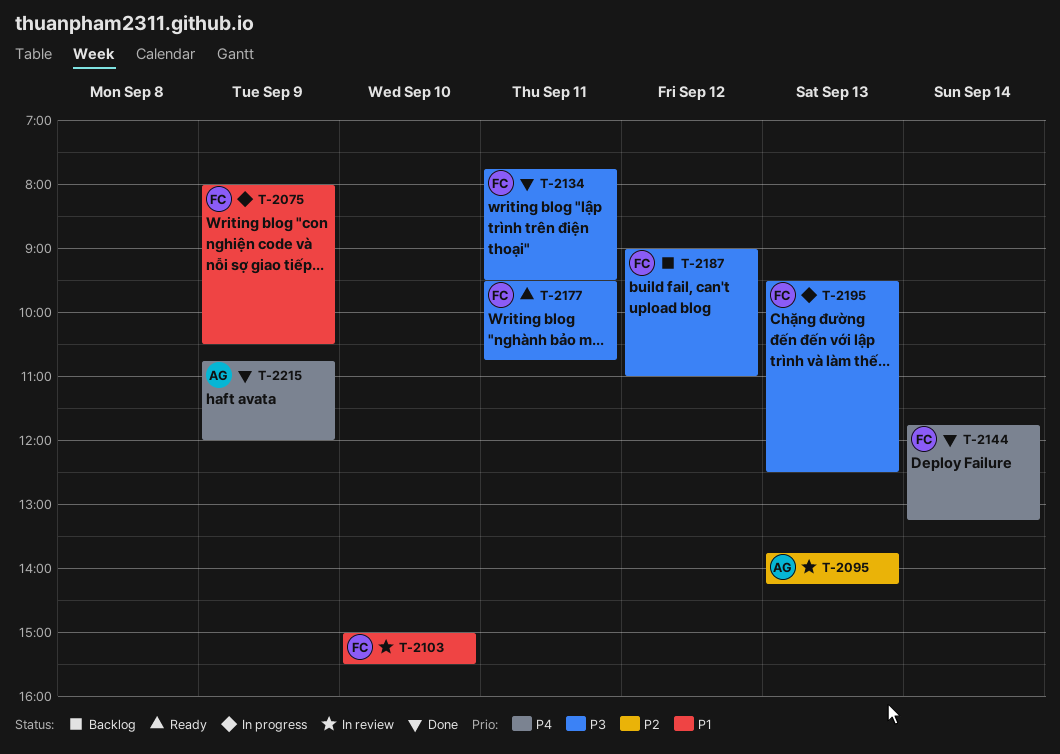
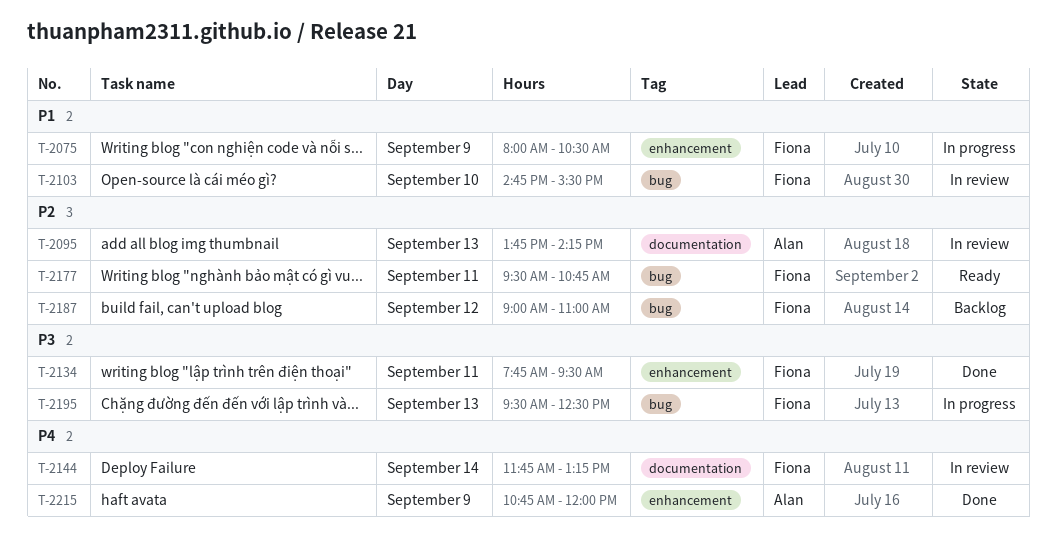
T-2103, begins: 15:00 -> 14:45
T-2144, status: Done -> In review
T-2177, priority: P3 -> P2
T-2187, priority: P3 -> P2

